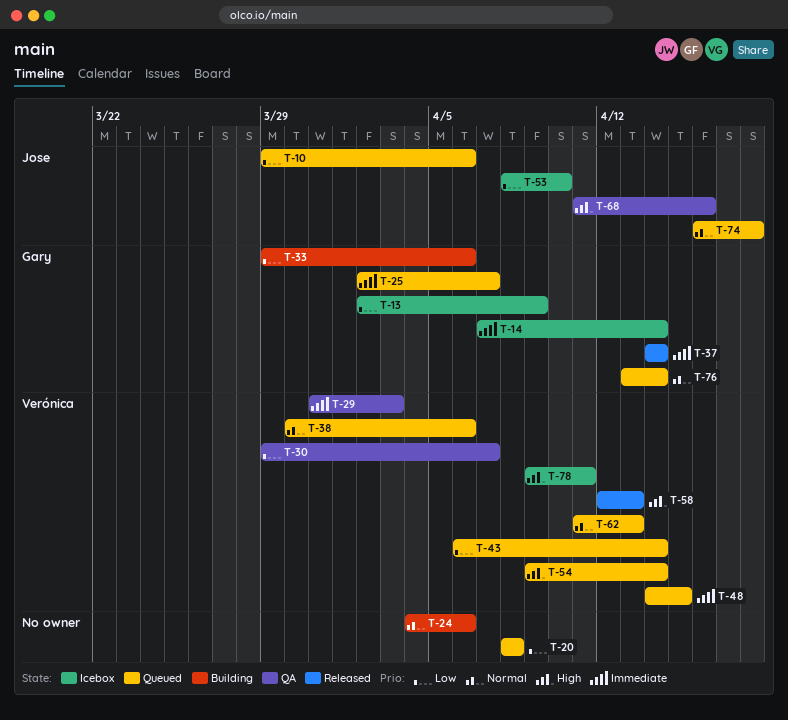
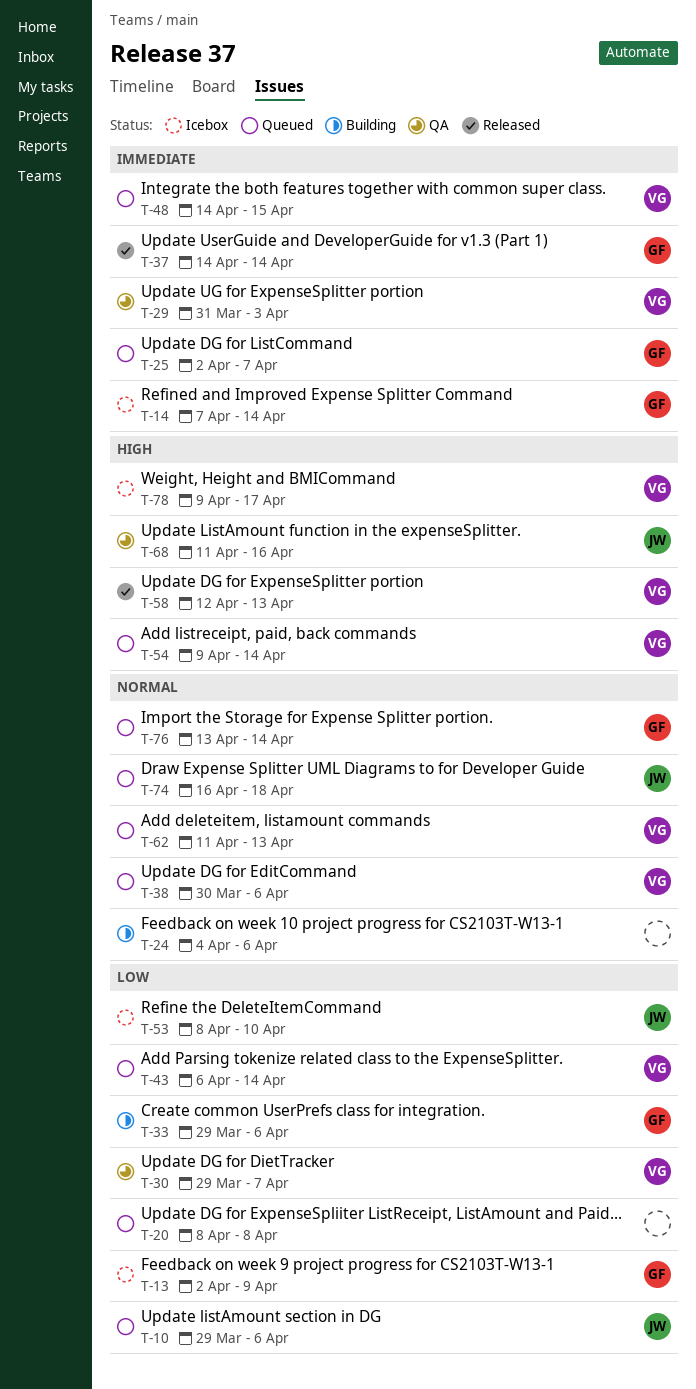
T-78, due: Apr 11 -> Apr 17

